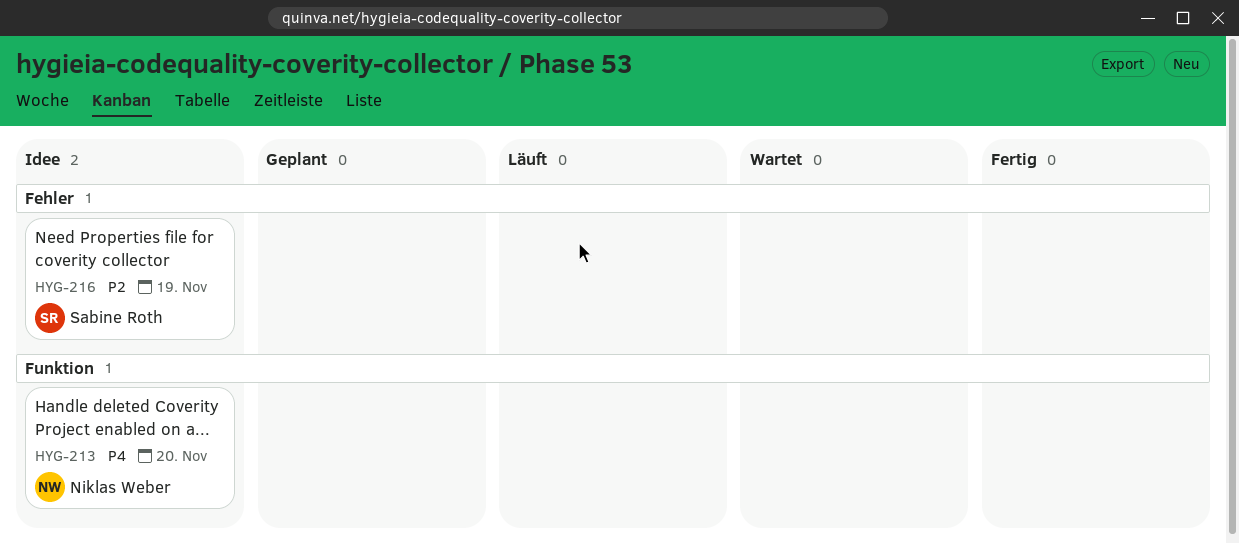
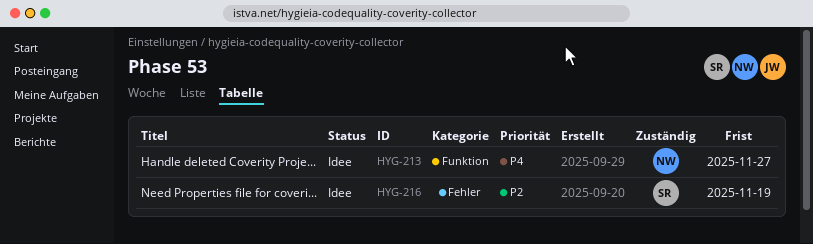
HYG-213, due: Nov 20 -> Nov 27

